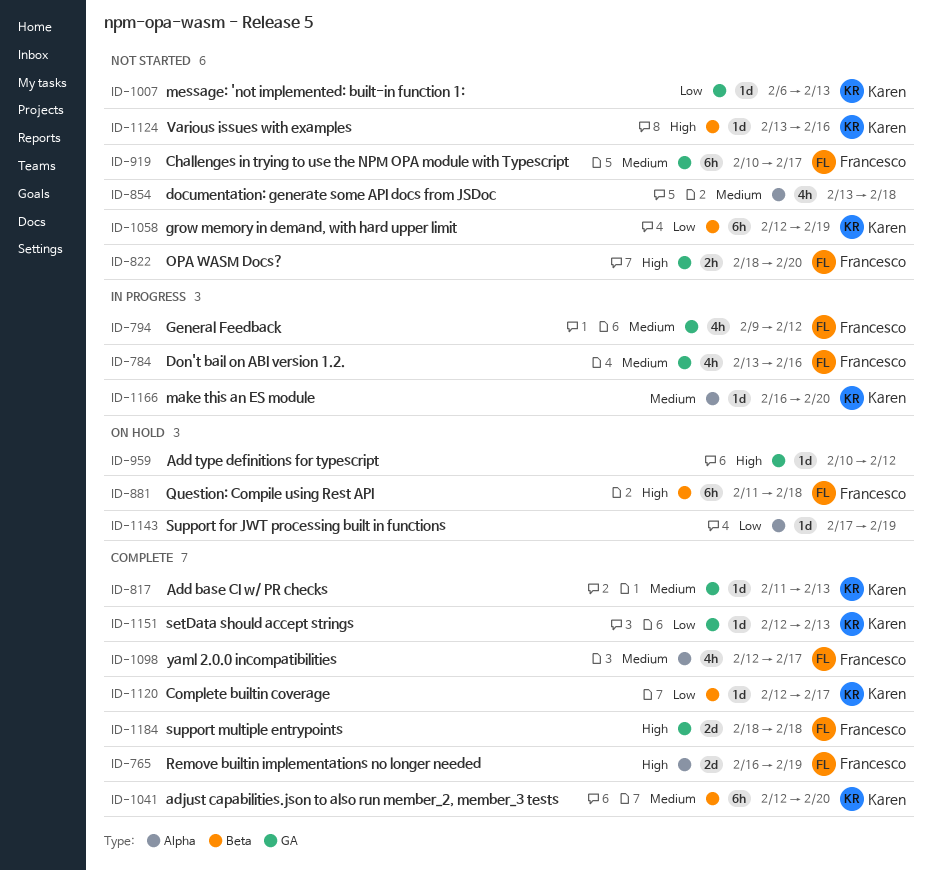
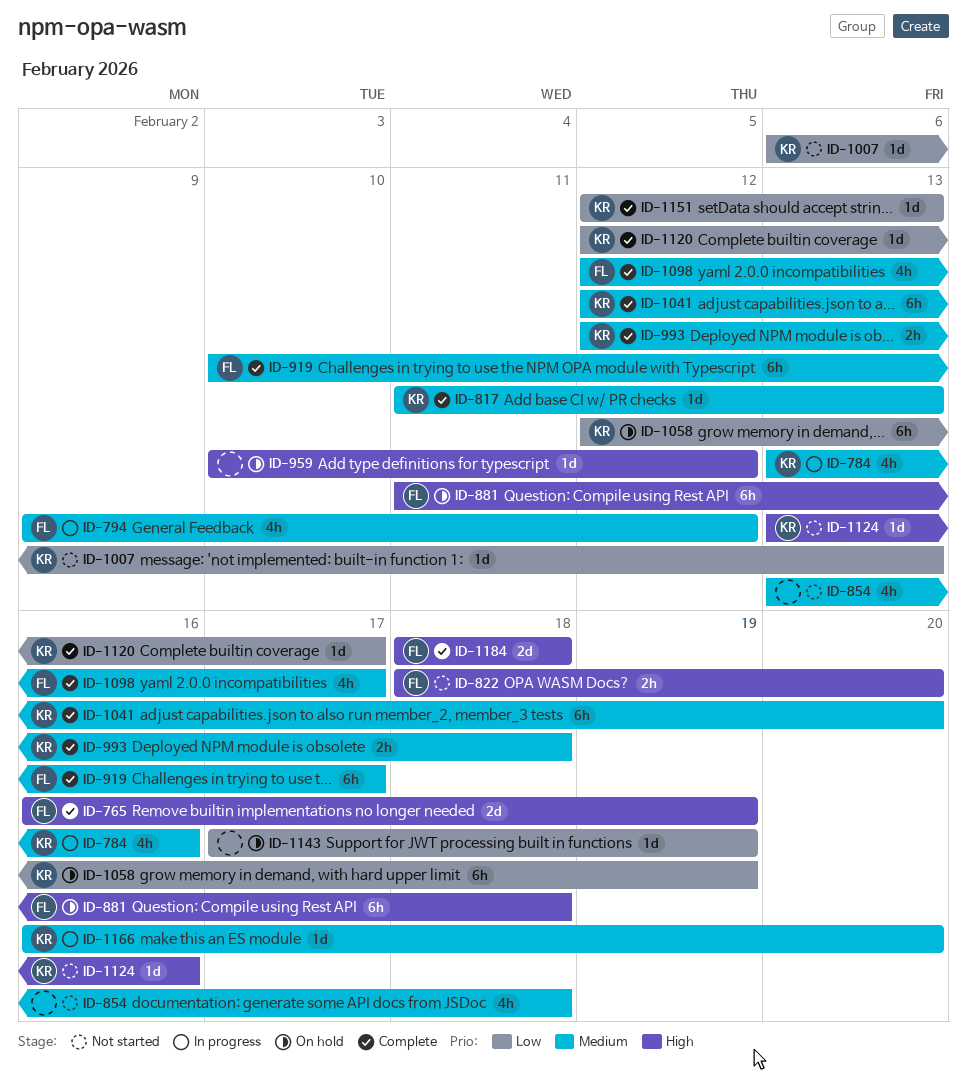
ID-784, owner: Francesco -> Karen
ID-919, status: Not started -> Complete
ID-993: none -> present
ID-1058, status: Not started -> On hold

